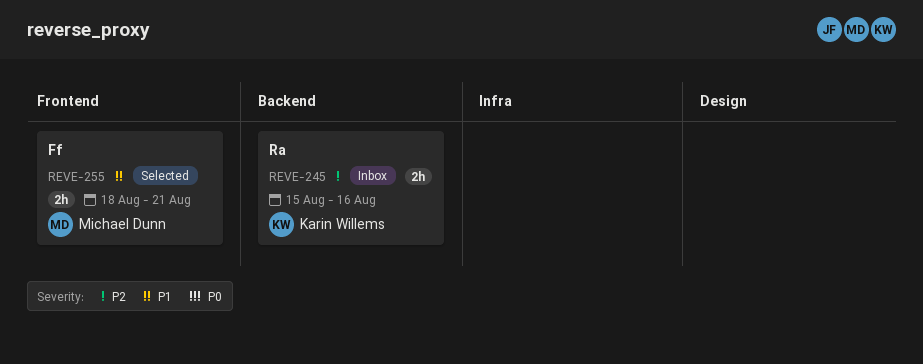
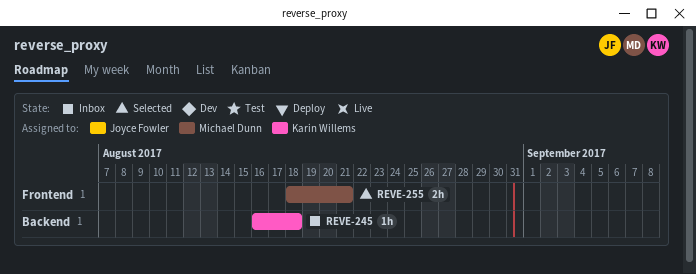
REVE-245, estimate: 2h -> 1h
REVE-245, start: Aug 15 -> Aug 16
REVE-245, due: Aug 16 -> Aug 18

